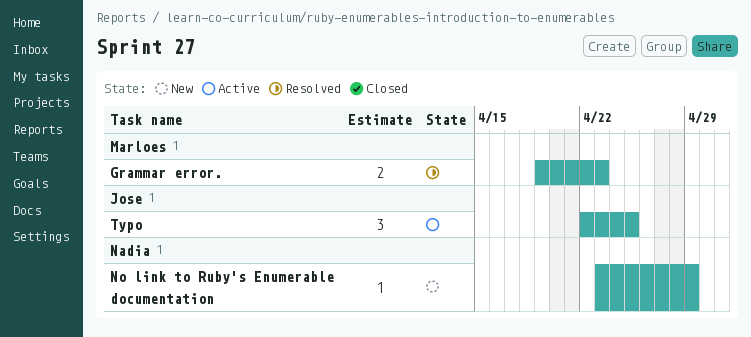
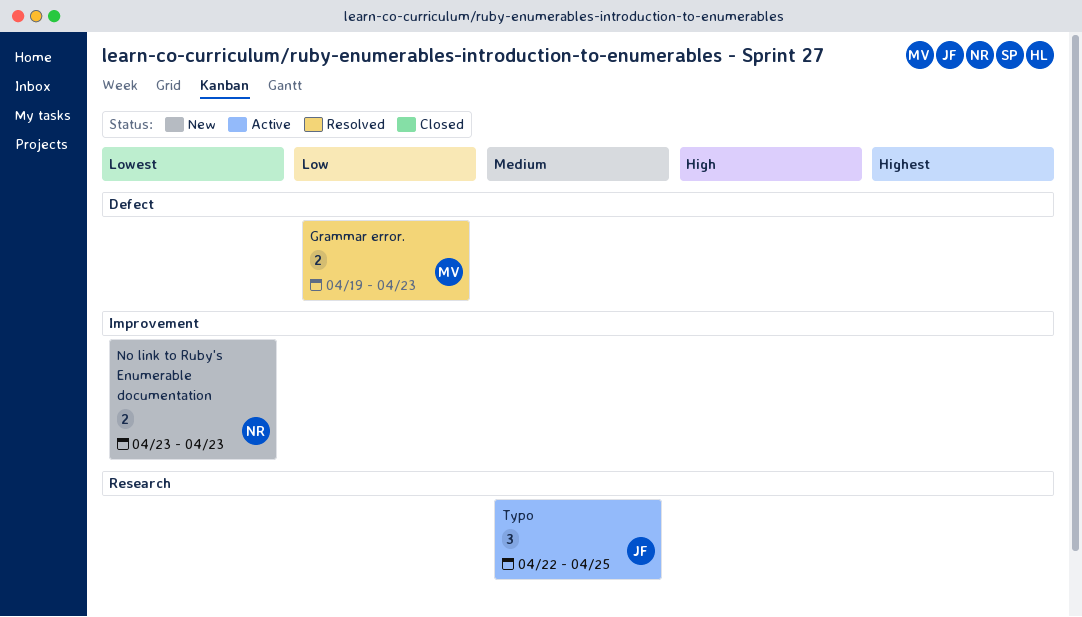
No link to Ruby's Enumerable documentation, estimate: 1 -> 2
No link to Ruby's Enumerable documentation, due: Apr 29 -> Apr 23

